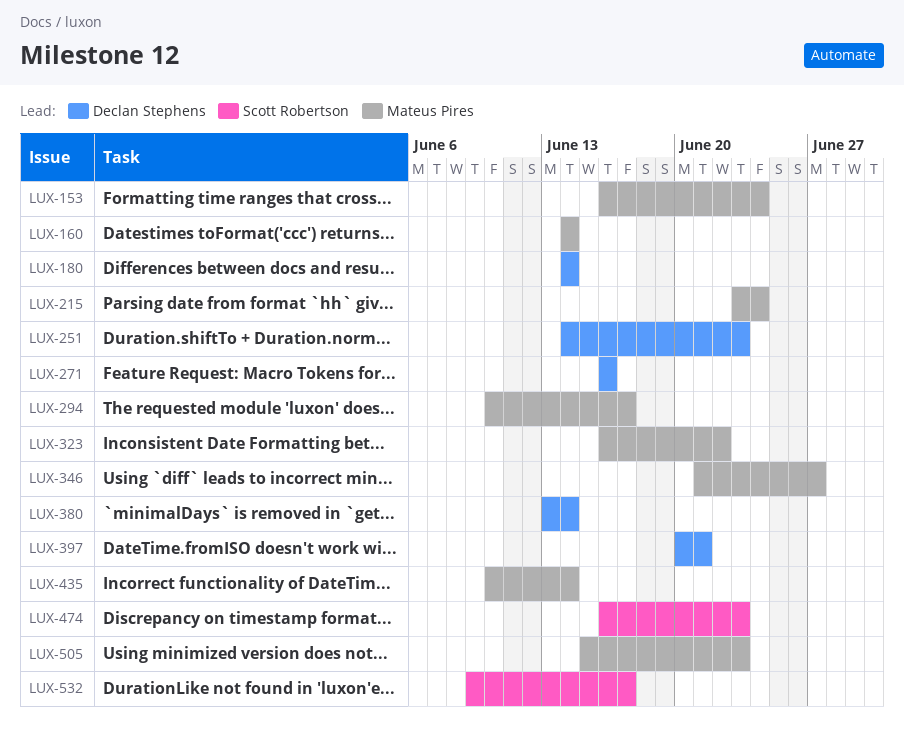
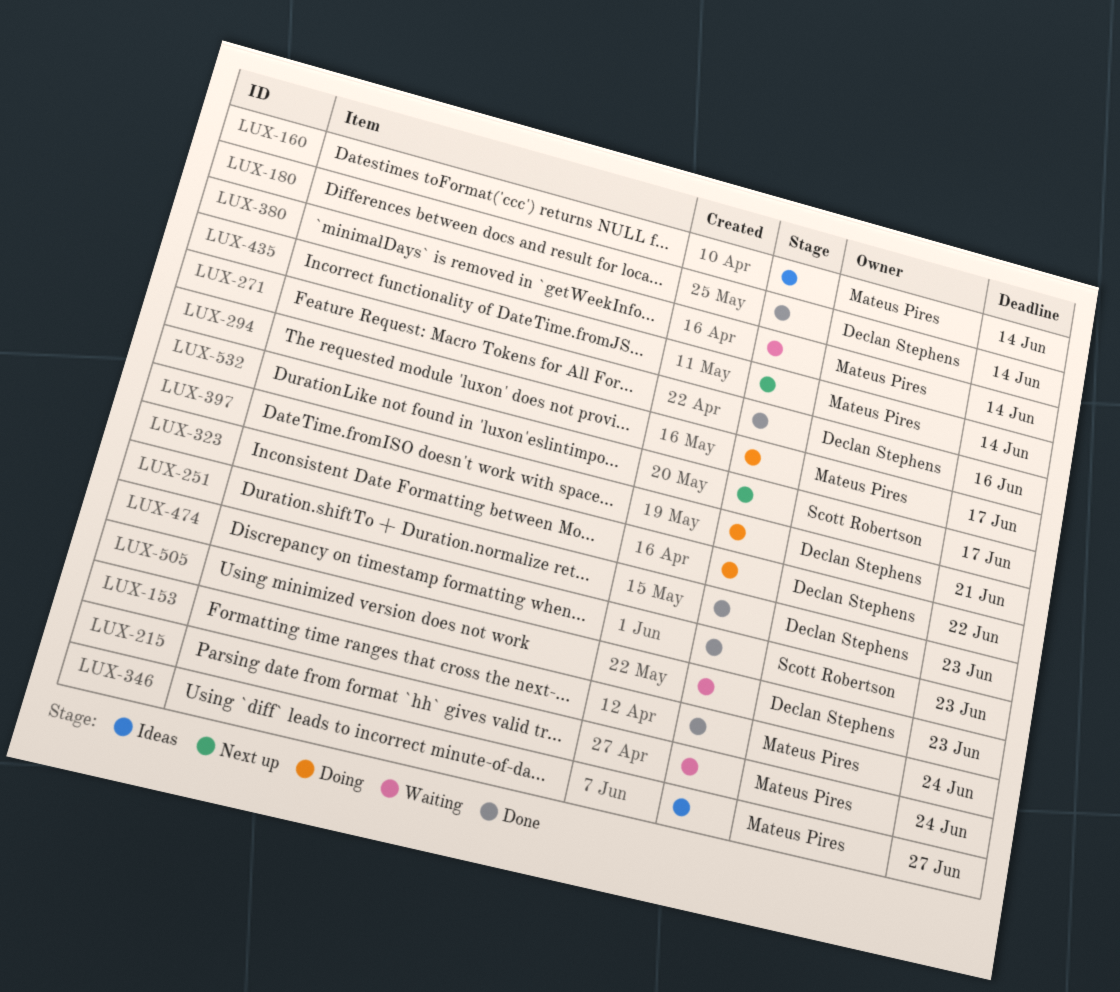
LUX-323, owner: Mateus Pires -> Declan Stephens
LUX-380, owner: Declan Stephens -> Mateus Pires
LUX-505, owner: Mateus Pires -> Declan Stephens

